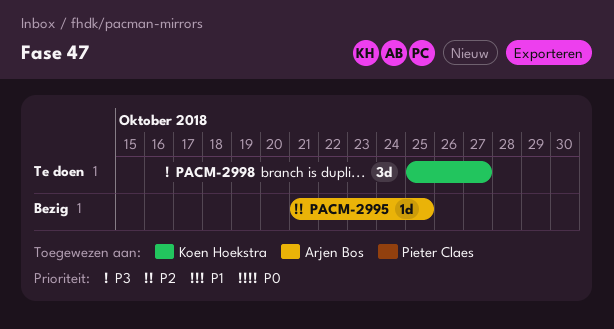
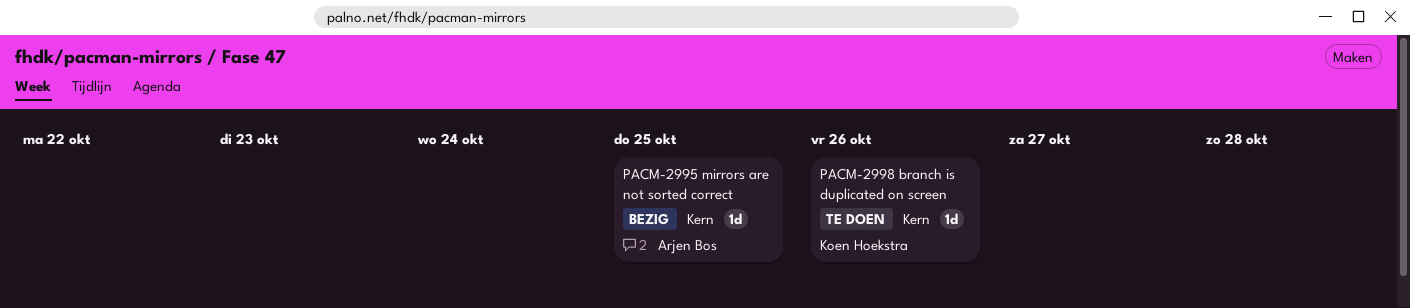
PACM-2998, estimate: 3d -> 1d
PACM-2998, due: Oct 27 -> Oct 26

